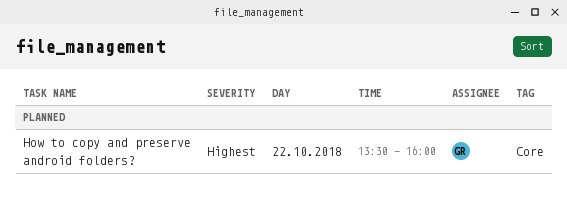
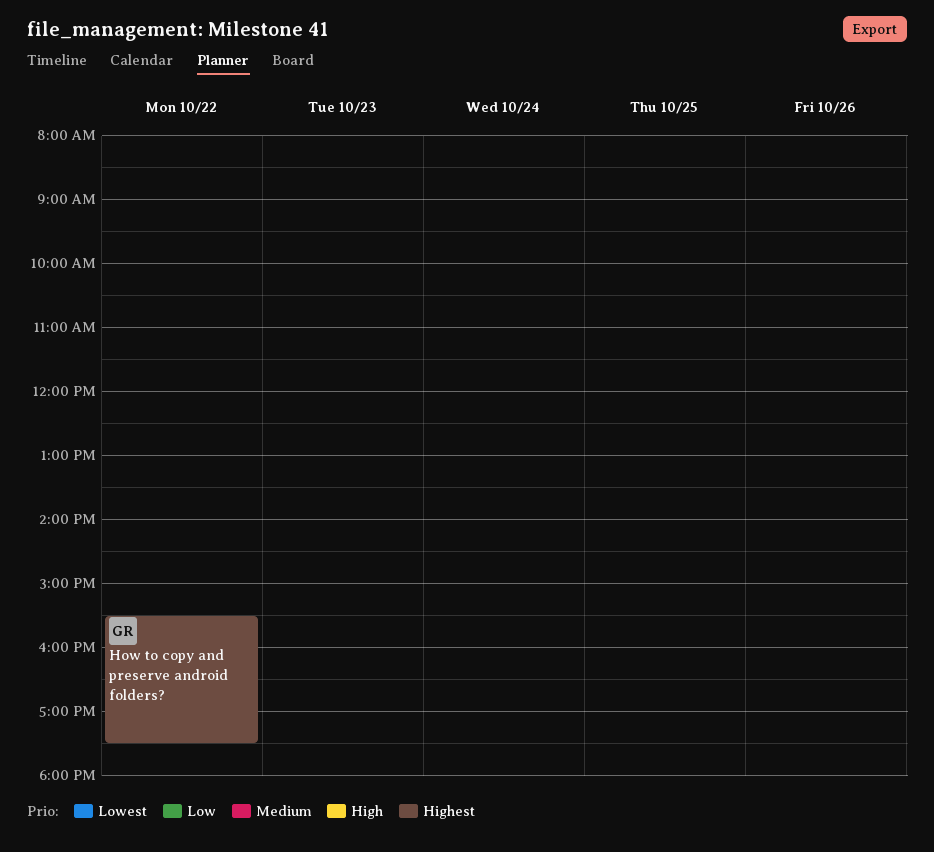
How to copy and preserve android folders?, begins: 13:30 -> 15:30
How to copy and preserve android folders?, ends: 16:00 -> 17:30

